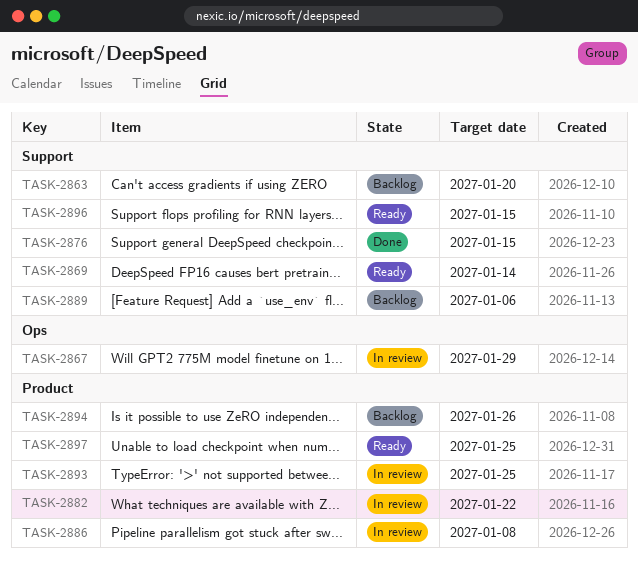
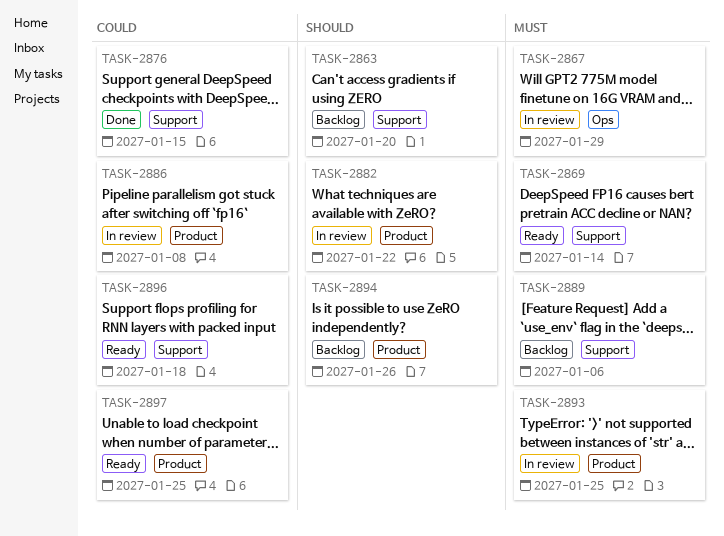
TASK-2896, due: Jan 15 -> Jan 18

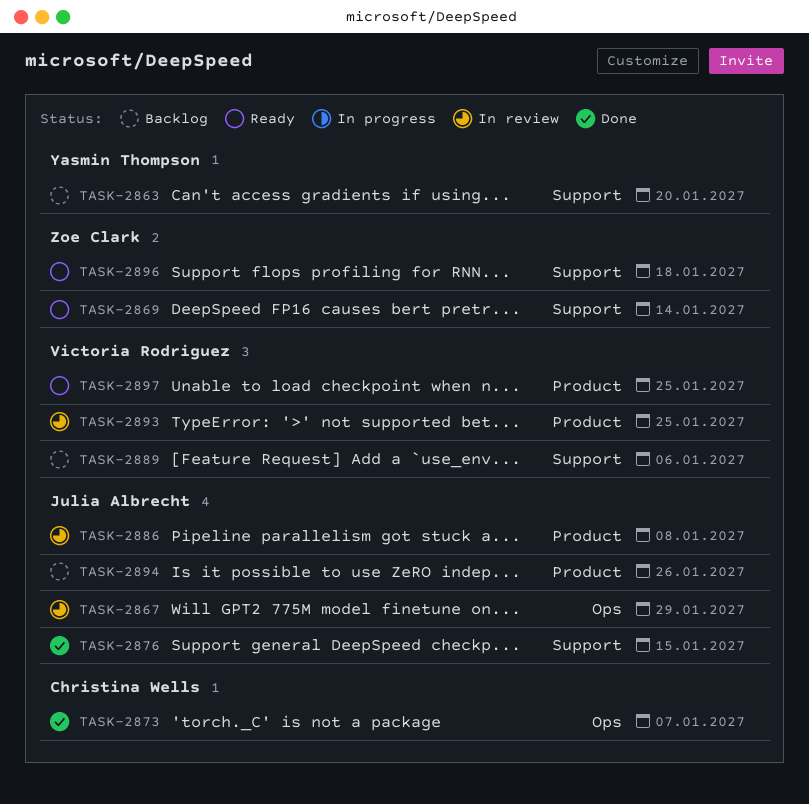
TASK-2873: none -> present
TASK-2882: present -> none

